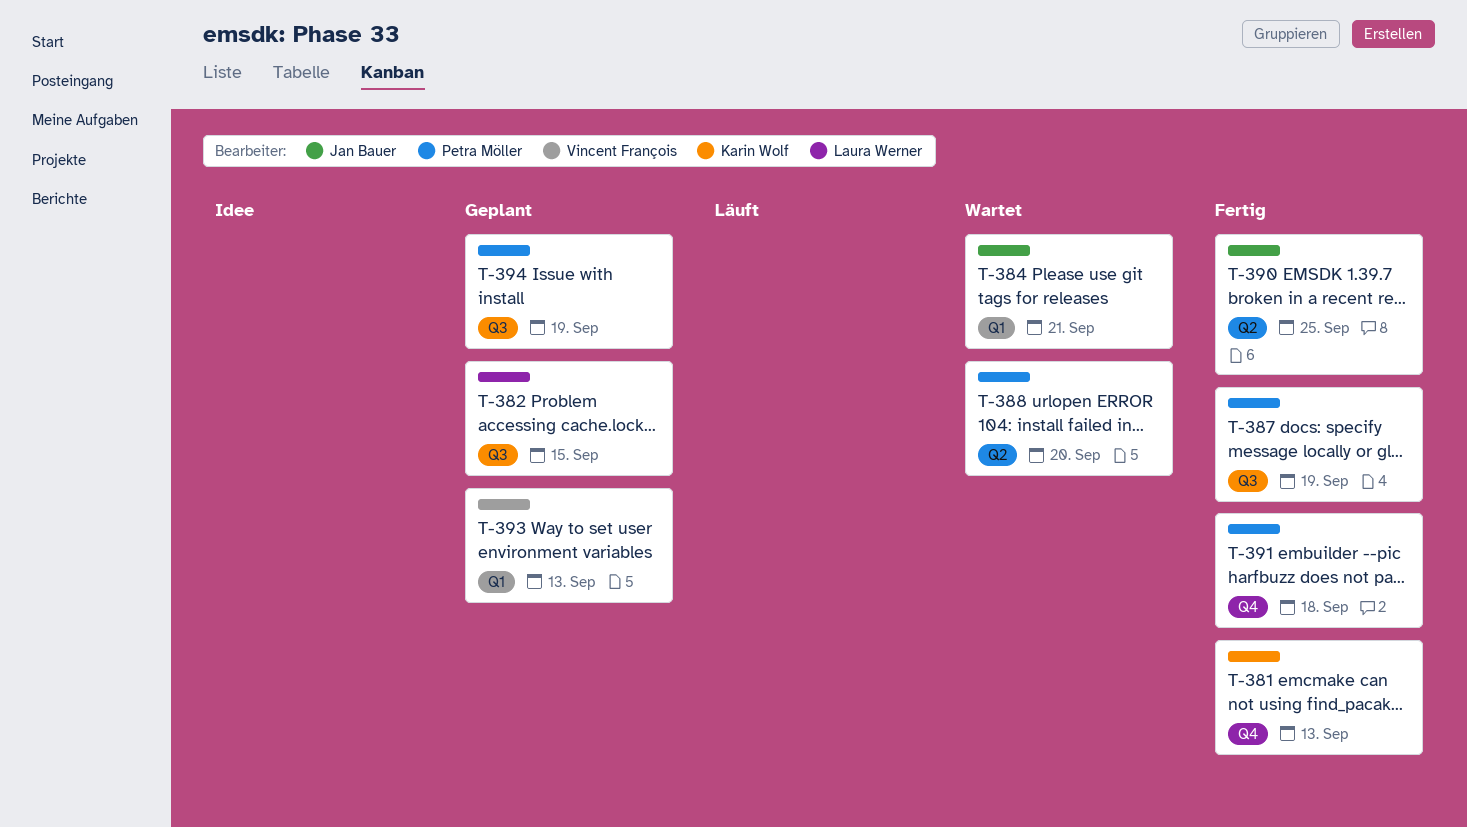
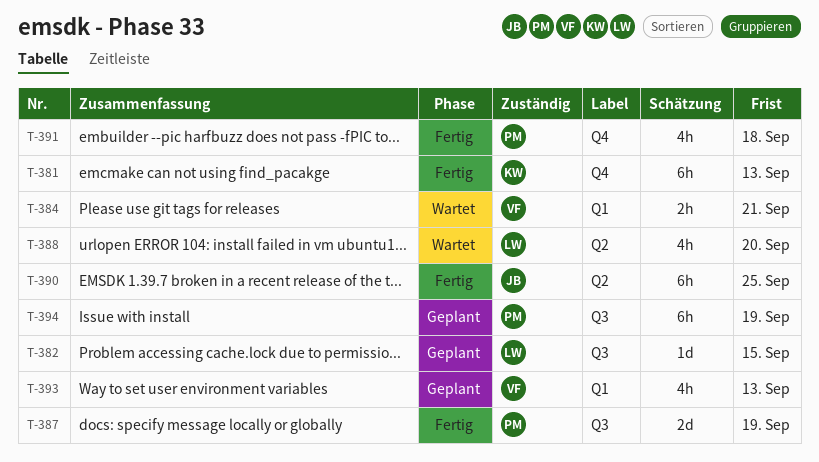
T-384, owner: Jan Bauer -> Vincent François
T-388, owner: Petra Möller -> Laura Werner

